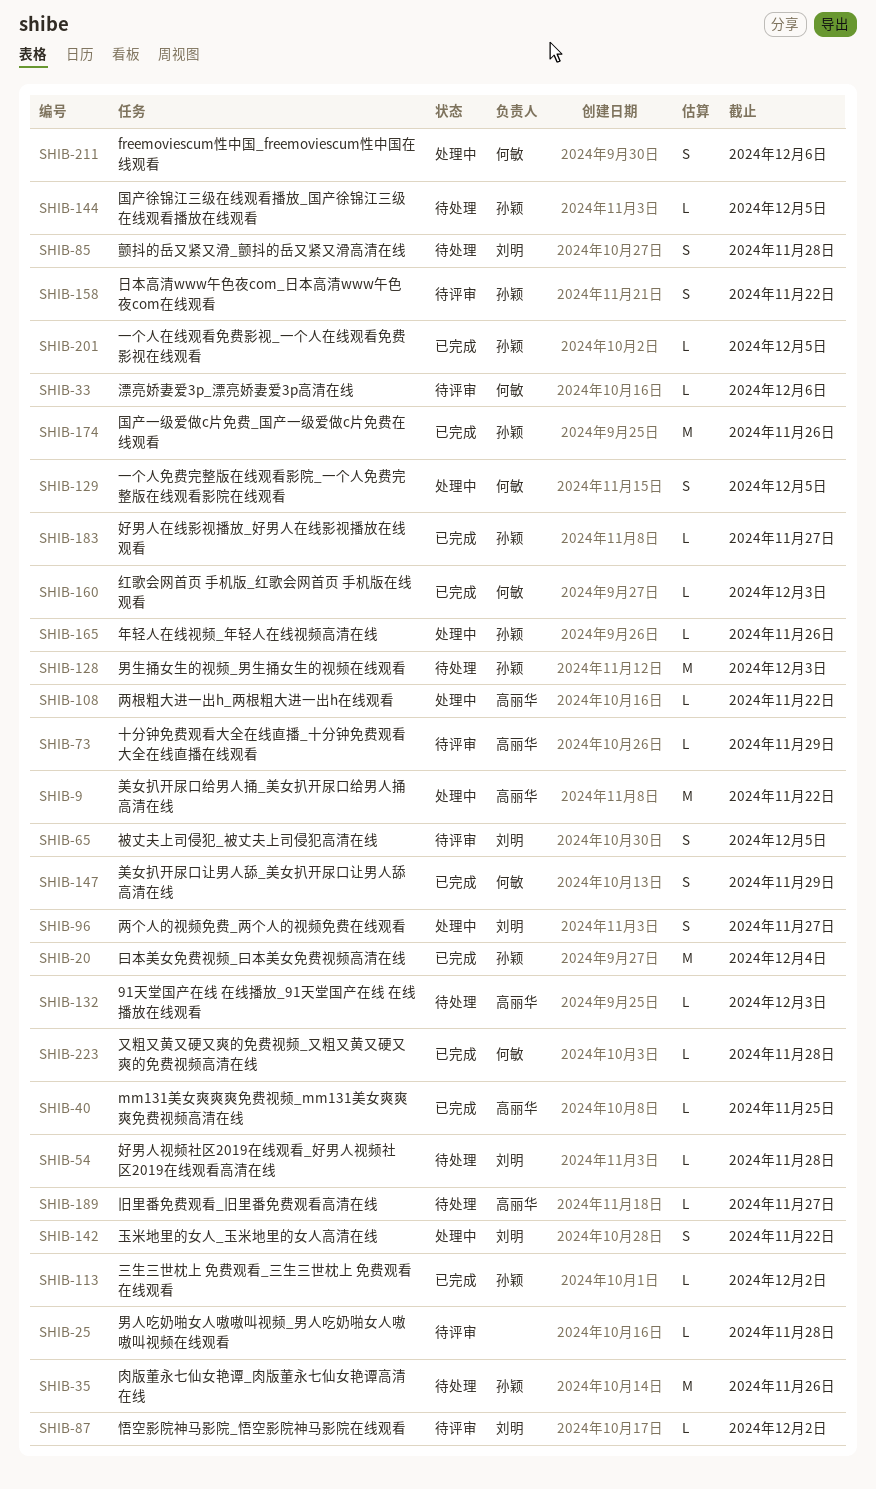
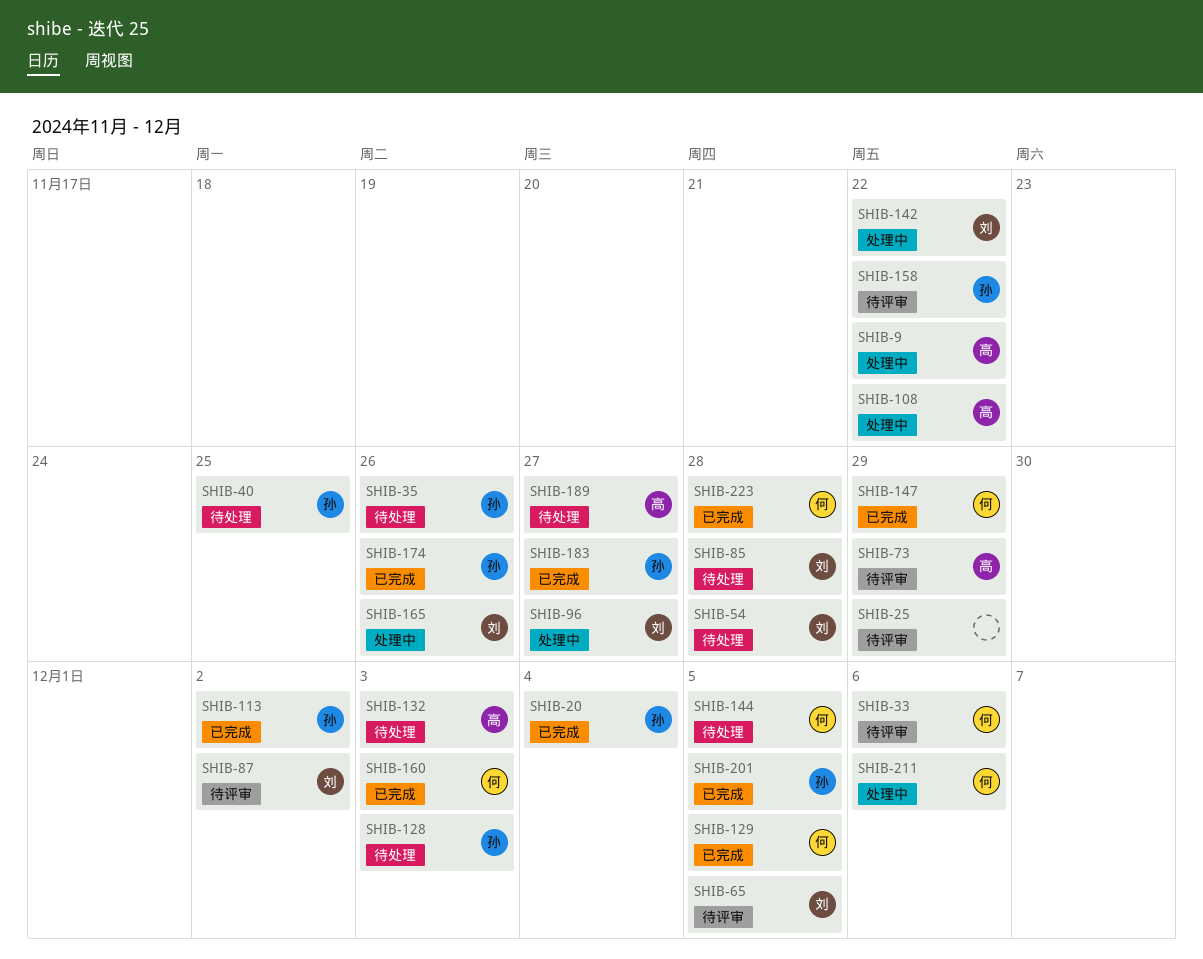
SHIB-25, due: Nov 28 -> Nov 29
SHIB-40, status: 已完成 -> 待处理
SHIB-40, owner: 高丽华 -> 孙颖
SHIB-129, status: 处理中 -> 已完成
SHIB-144, owner: 孙颖 -> 何敏
SHIB-165, owner: 孙颖 -> 刘明

